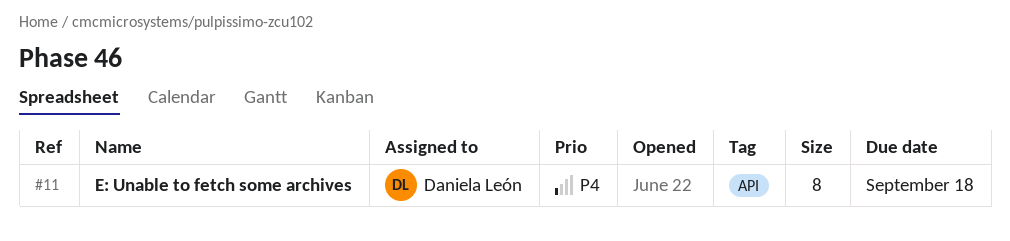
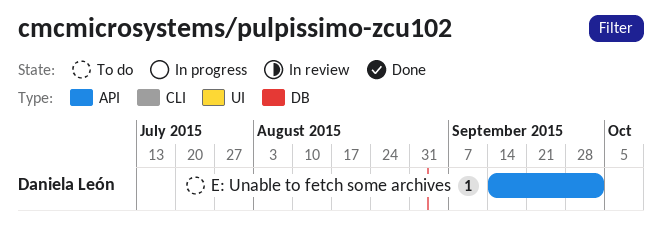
E: Unable to fetch some archives, estimate: 8 -> 1
E: Unable to fetch some archives, due: Sep 18 -> Oct 2

